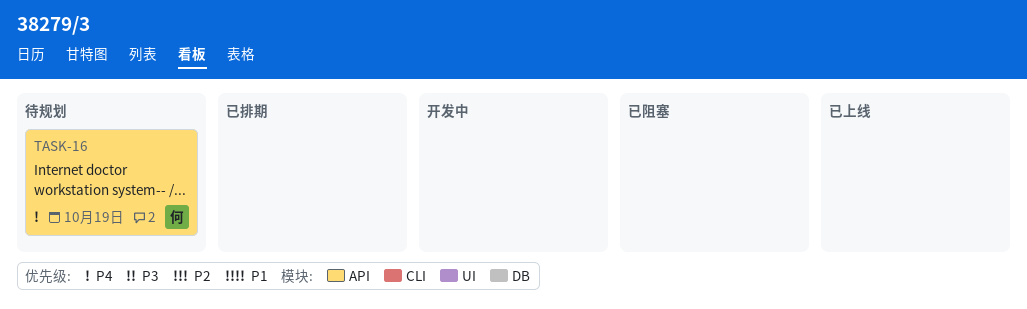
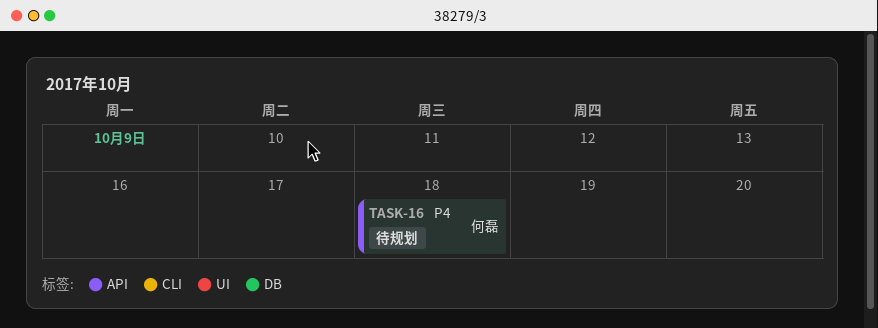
TASK-16, due: Oct 19 -> Oct 18

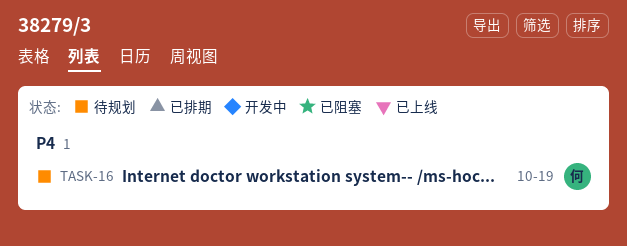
TASK-16, due: Oct 18 -> Oct 19

